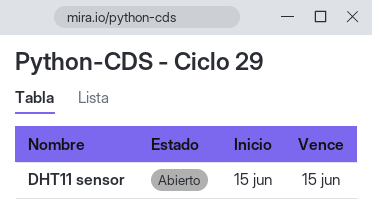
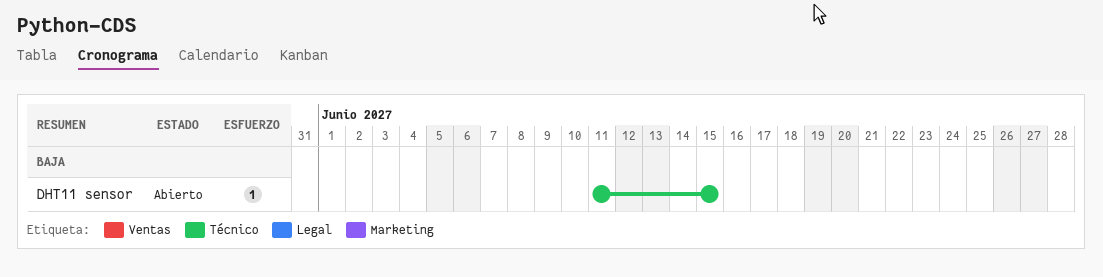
DHT11 sensor, start: Jun 15 -> Jun 11

